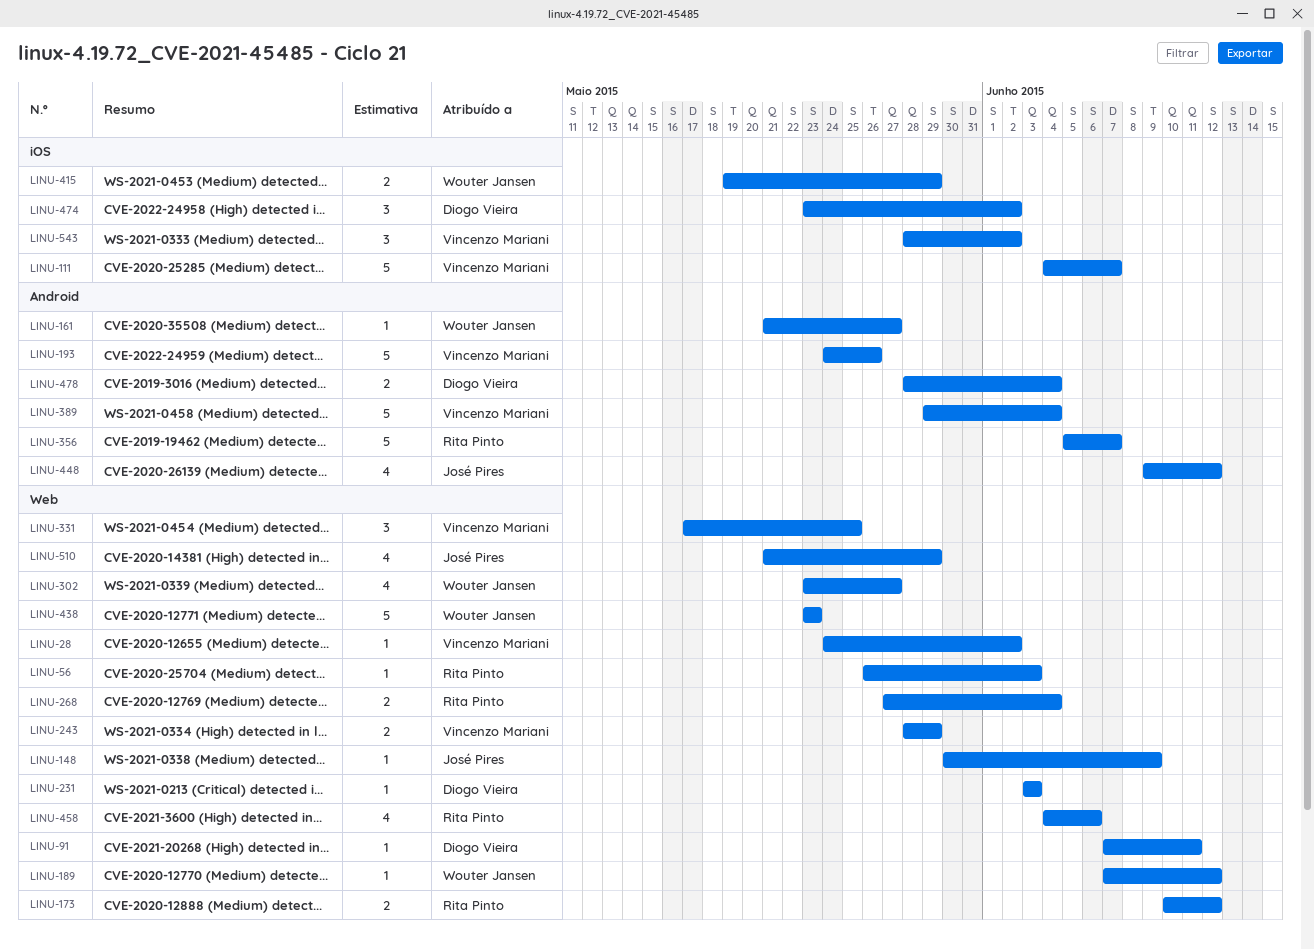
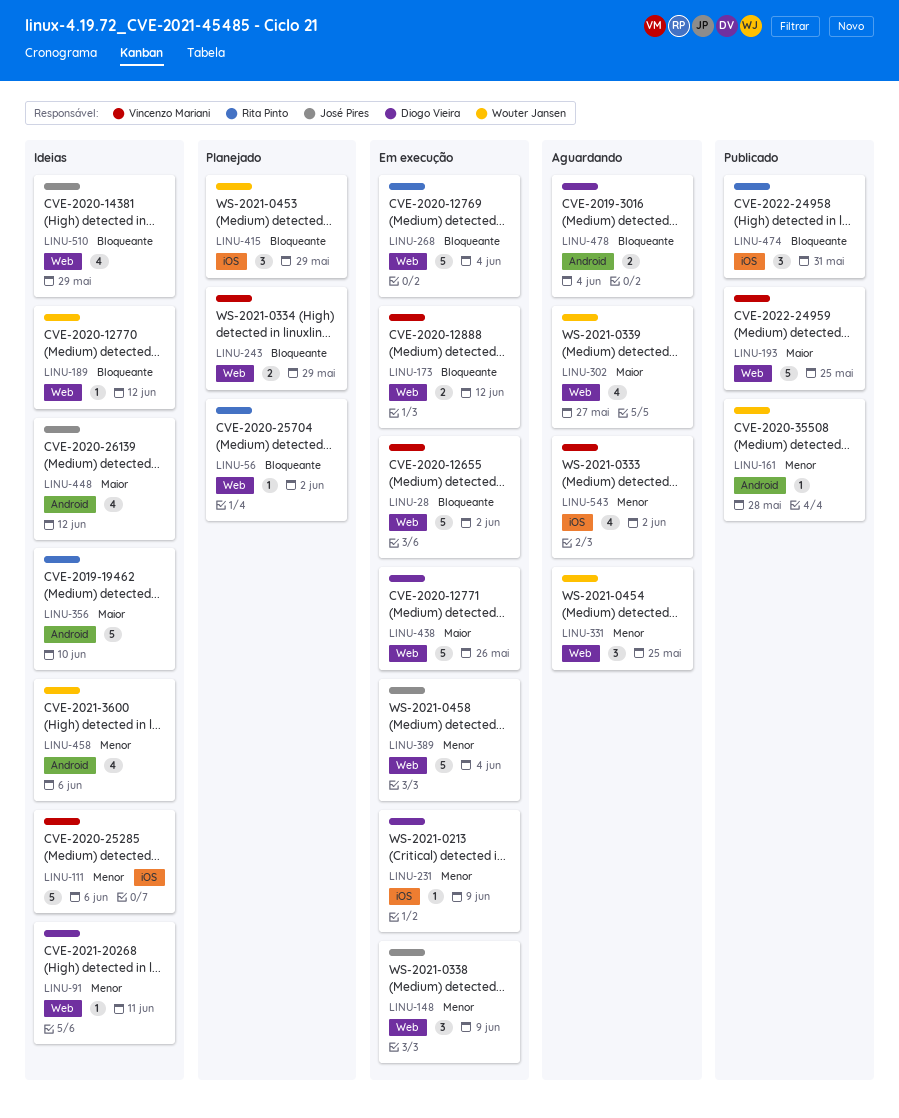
LINU-28, estimate: 1 -> 5
LINU-56, due: Jun 3 -> Jun 2
LINU-111, due: Jun 7 -> Jun 6
LINU-148, estimate: 1 -> 3
LINU-161, due: May 27 -> May 28
LINU-173, owner: Rita Pinto -> Vincenzo Mariani
LINU-193, label: Android -> Web
LINU-193, due: May 26 -> May 25
LINU-231, label: Web -> iOS
LINU-231, due: Jun 3 -> Jun 9
LINU-268, estimate: 2 -> 5
LINU-331, owner: Vincenzo Mariani -> Wouter Jansen
LINU-356, due: Jun 7 -> Jun 10
LINU-389, owner: Vincenzo Mariani -> José Pires
LINU-389, label: Android -> Web
LINU-415, estimate: 2 -> 3
LINU-438, owner: Wouter Jansen -> Diogo Vieira
LINU-438, due: May 23 -> May 26
LINU-458, owner: Rita Pinto -> Wouter Jansen
LINU-458, label: Web -> Android
LINU-474, owner: Diogo Vieira -> Rita Pinto
LINU-474, due: Jun 2 -> May 31
LINU-543, estimate: 3 -> 4

